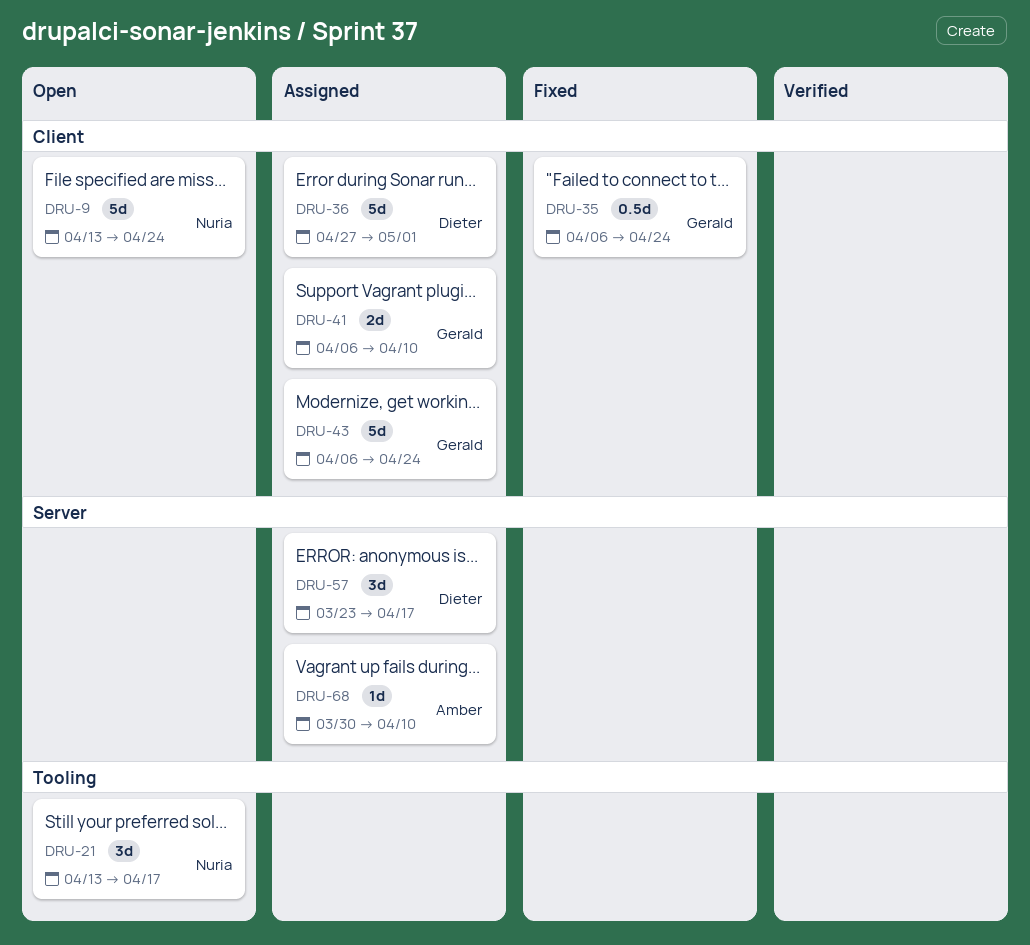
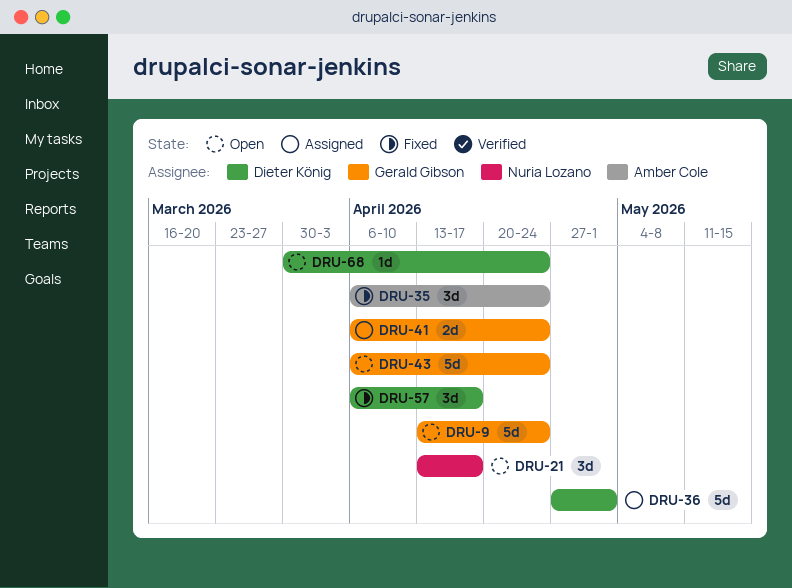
DRU-9, owner: Nuria Lozano -> Gerald Gibson
DRU-35, owner: Gerald Gibson -> Amber Cole
DRU-35, estimate: 0.5d -> 3d
DRU-41, due: Apr 10 -> Apr 24
DRU-43, status: Assigned -> Open
DRU-57, status: Assigned -> Fixed
DRU-57, start: Mar 23 -> Apr 6
DRU-68, status: Assigned -> Open
DRU-68, owner: Amber Cole -> Dieter König
DRU-68, due: Apr 10 -> Apr 24

